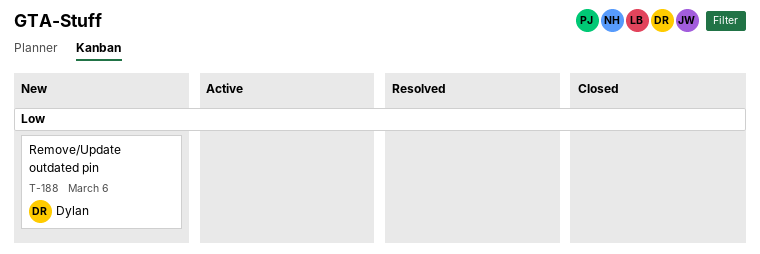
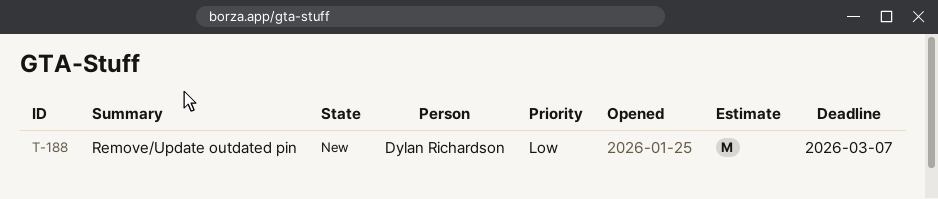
T-188, due: Mar 6 -> Mar 7

